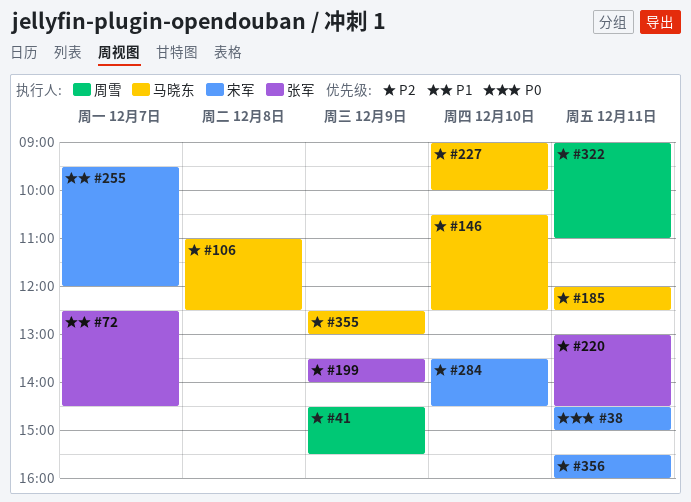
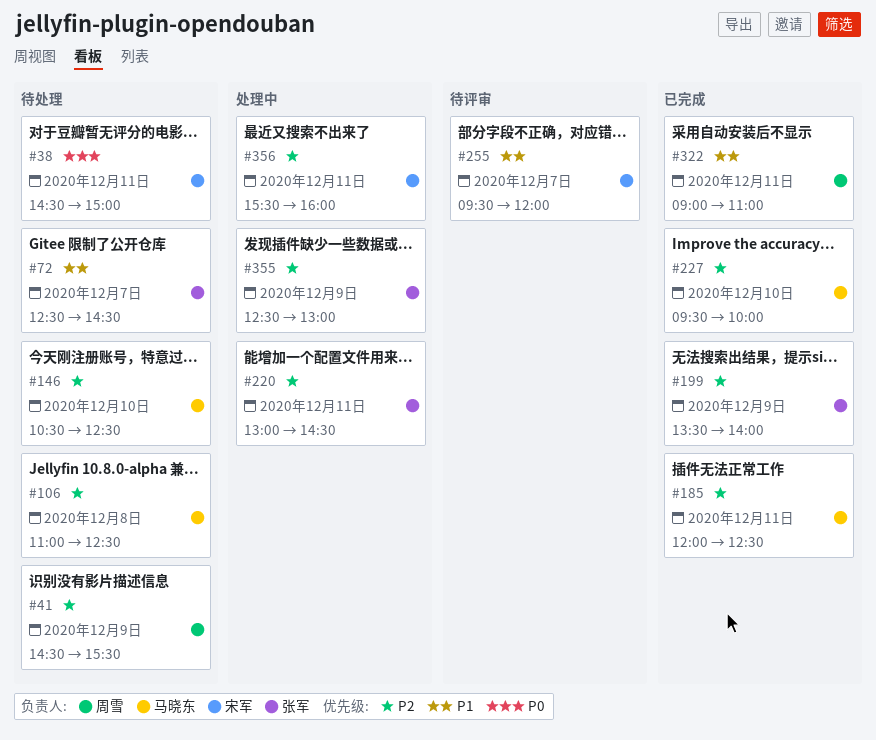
#227, begins: 09:00 -> 09:30
#284: present -> none
#322, priority: P2 -> P1
#355, owner: 马晓东 -> 张军

